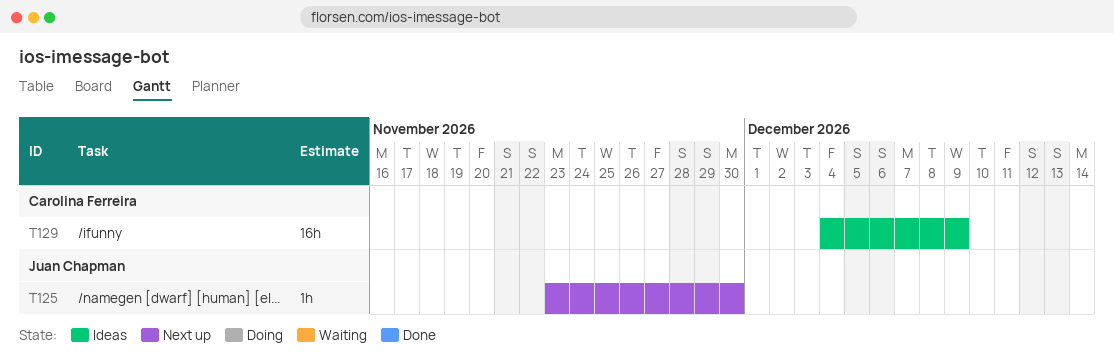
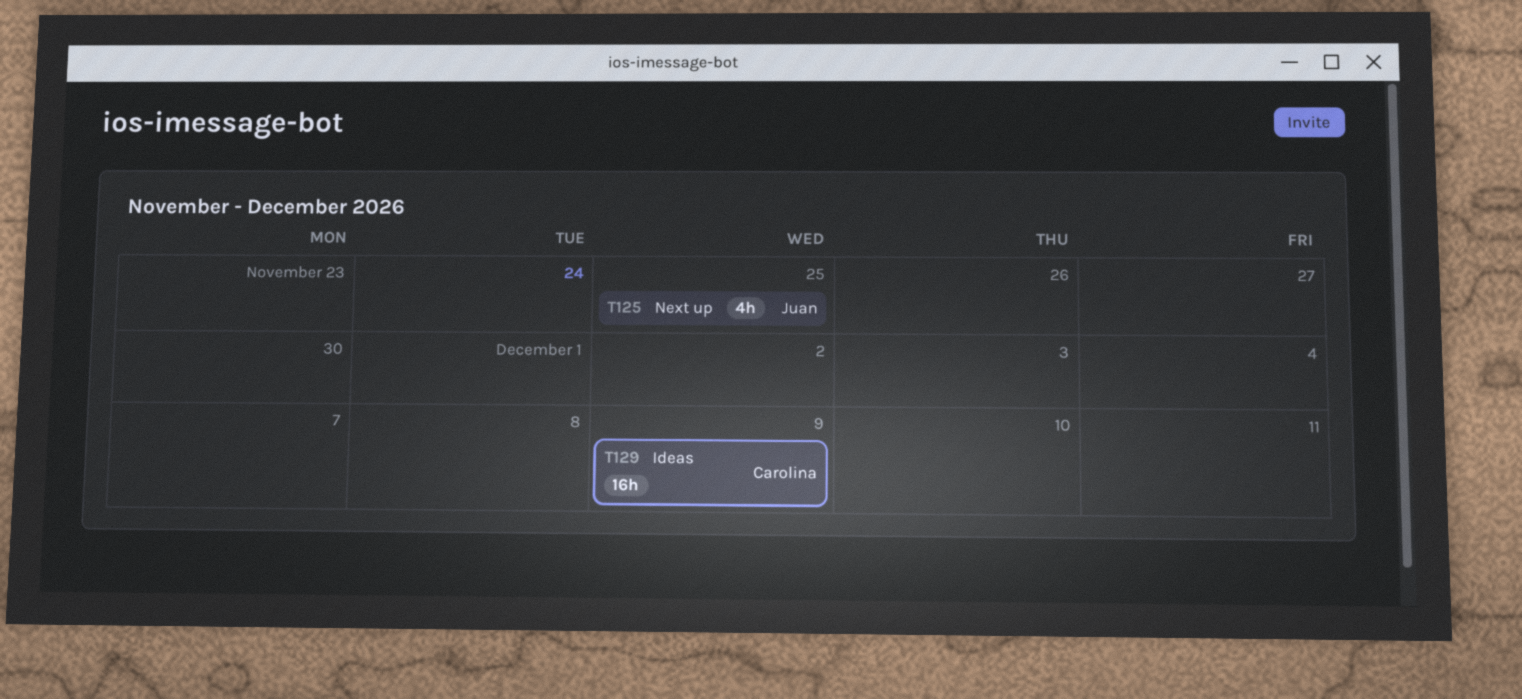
T125, estimate: 1h -> 4h
T125, due: Nov 30 -> Nov 25

